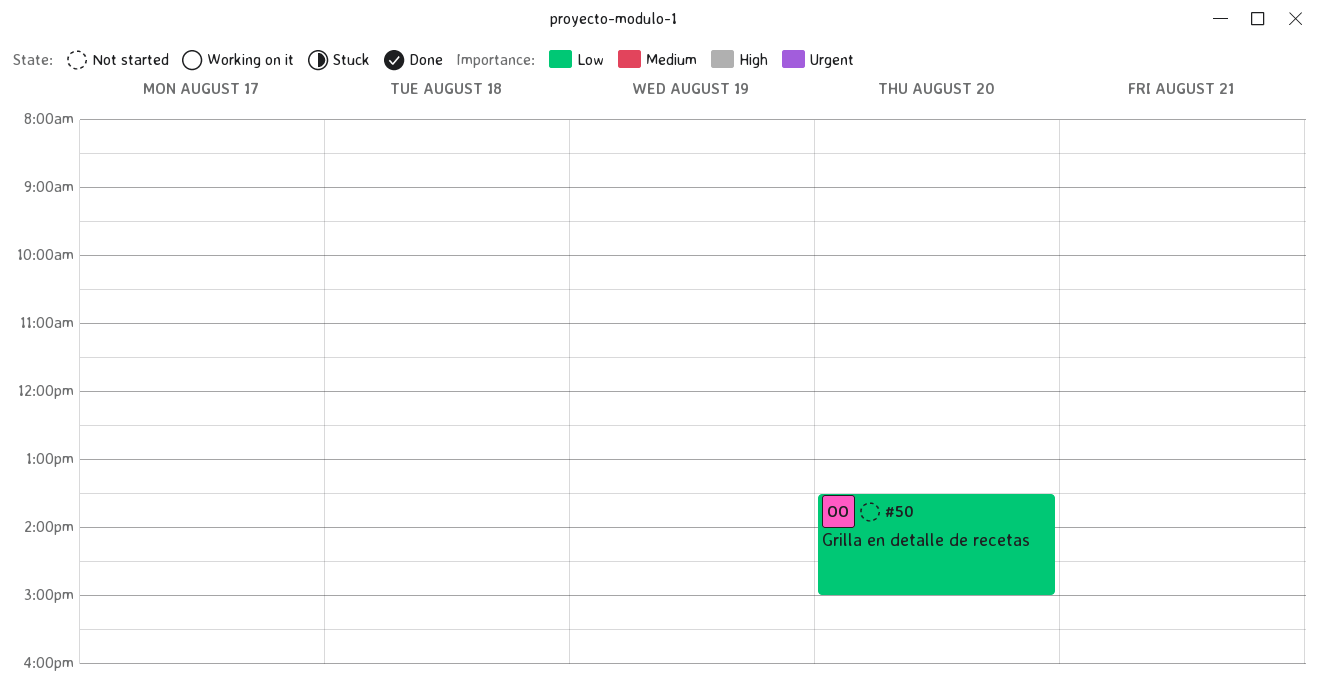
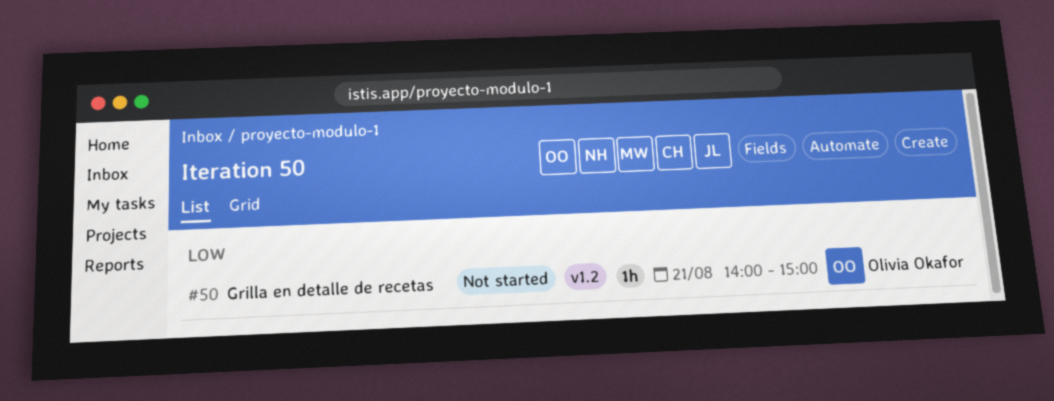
#50, day: Aug 20 -> Aug 21
#50, begins: 13:30 -> 14:00

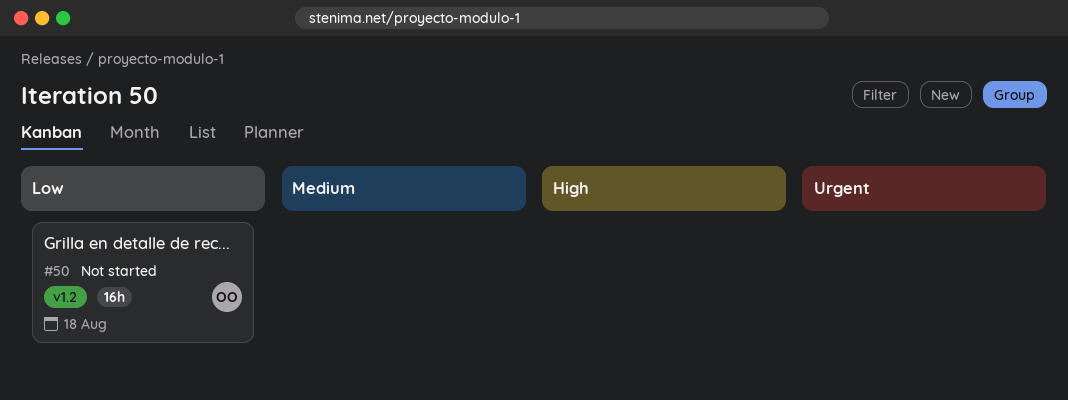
#50, estimate: 1h -> 16h
#50, day: Aug 21 -> Aug 18

